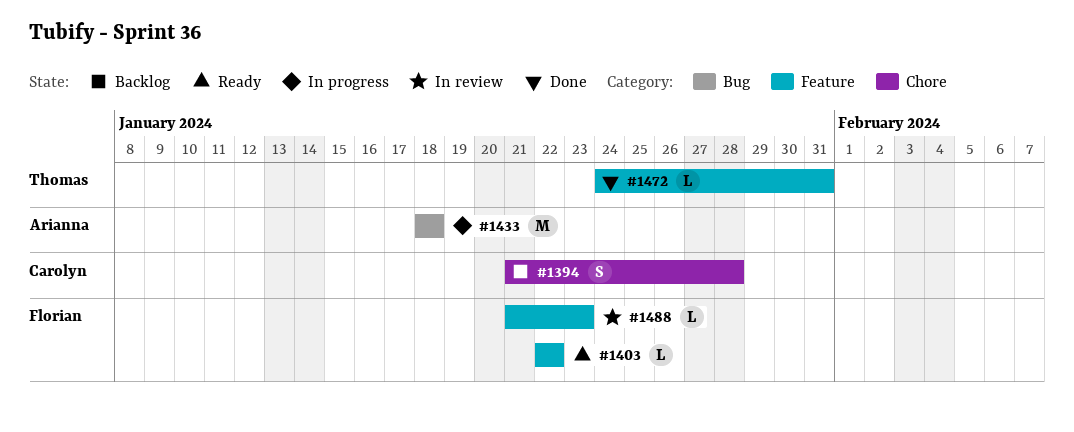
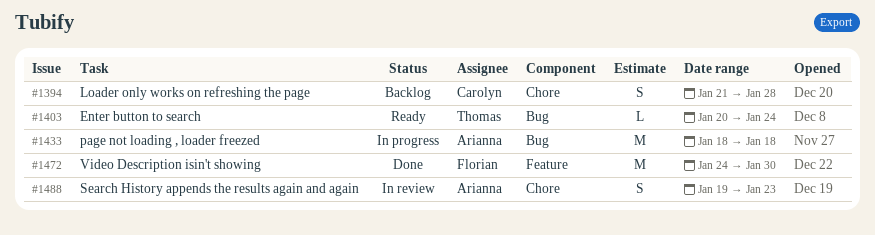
#1403, owner: Florian -> Thomas
#1403, label: Feature -> Bug
#1403, start: Jan 22 -> Jan 20
#1403, due: Jan 22 -> Jan 24
#1472, owner: Thomas -> Florian
#1472, estimate: L -> M
#1472, due: Jan 31 -> Jan 30
#1488, owner: Florian -> Arianna
#1488, label: Feature -> Chore
#1488, estimate: L -> S
#1488, start: Jan 21 -> Jan 19

